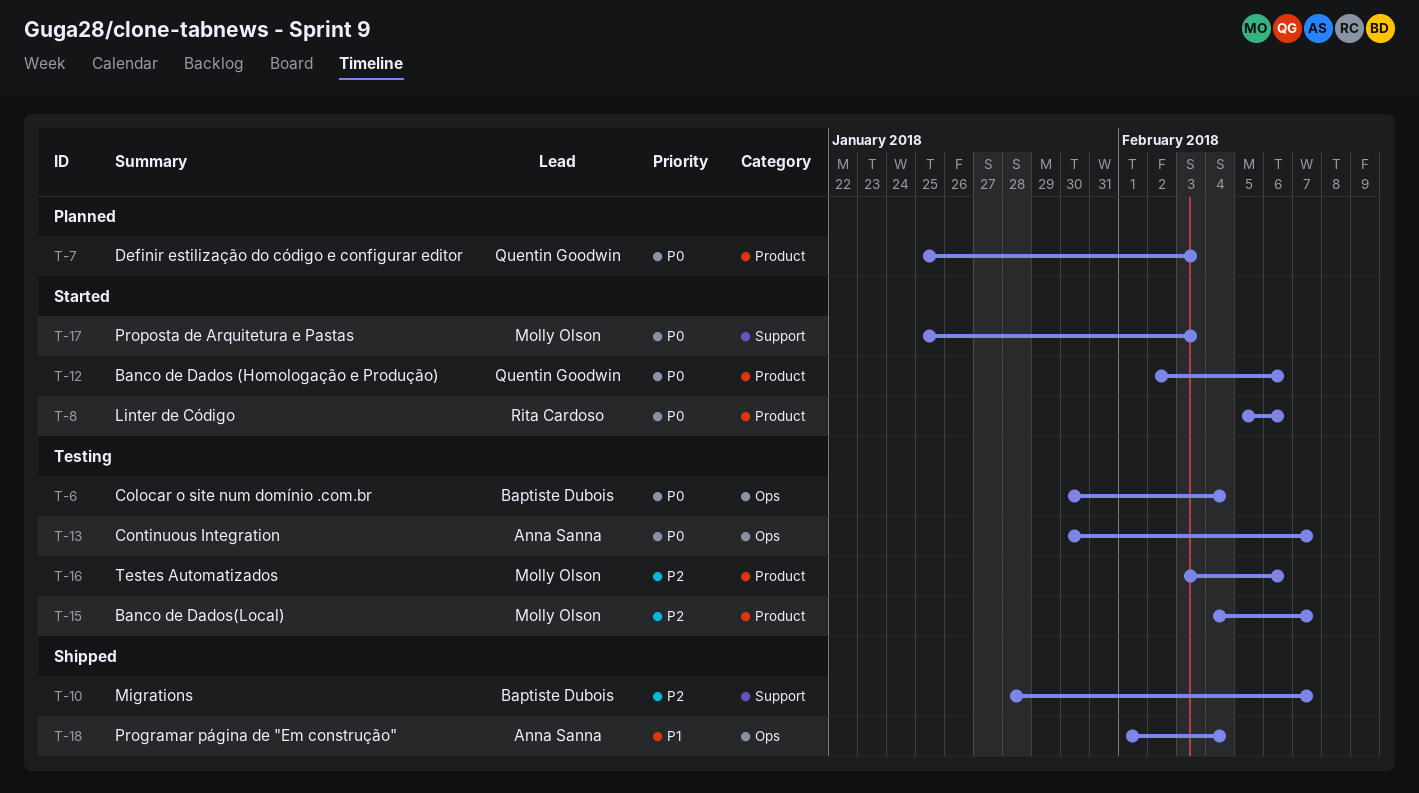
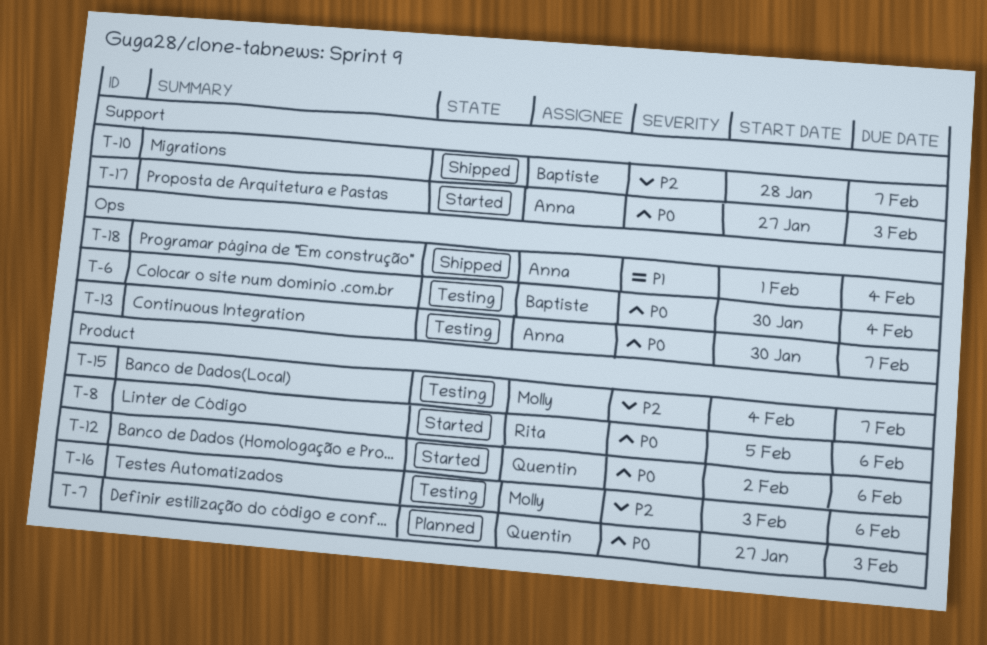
T-7, start: Jan 25 -> Jan 27
T-17, owner: Molly Olson -> Anna Sanna
T-17, start: Jan 25 -> Jan 27

